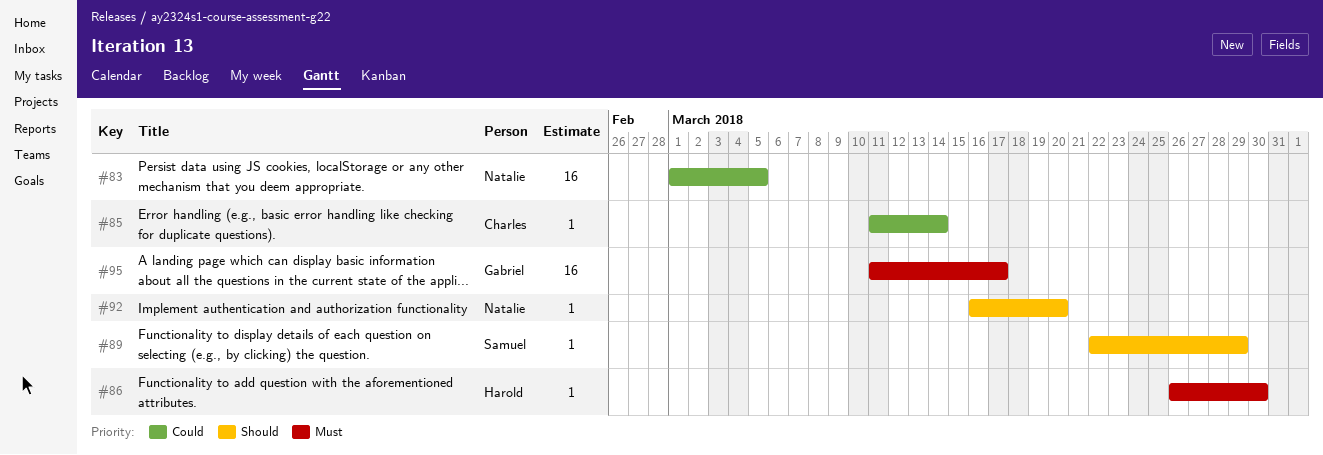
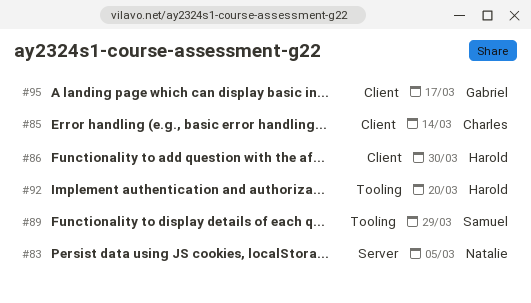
#92, owner: Natalie -> Harold

